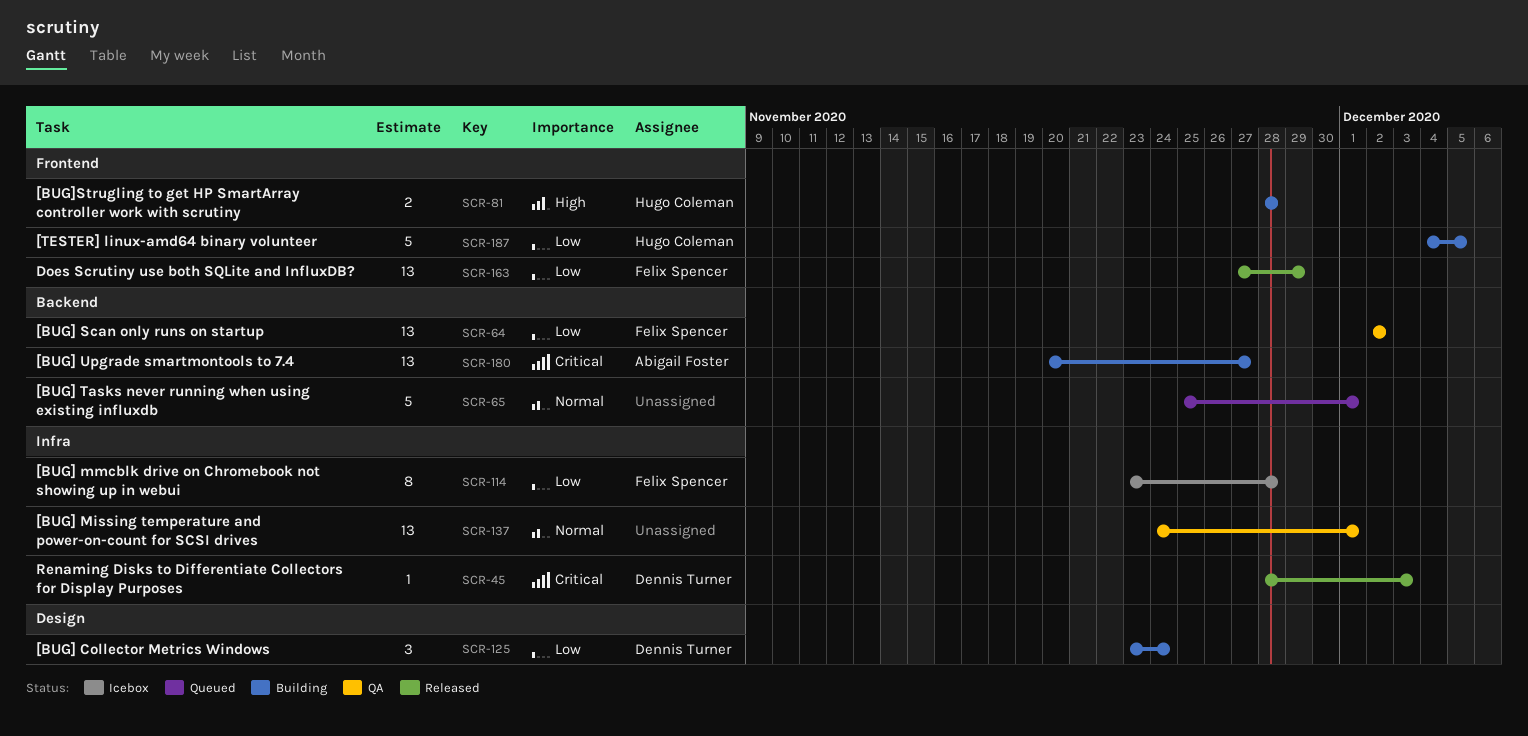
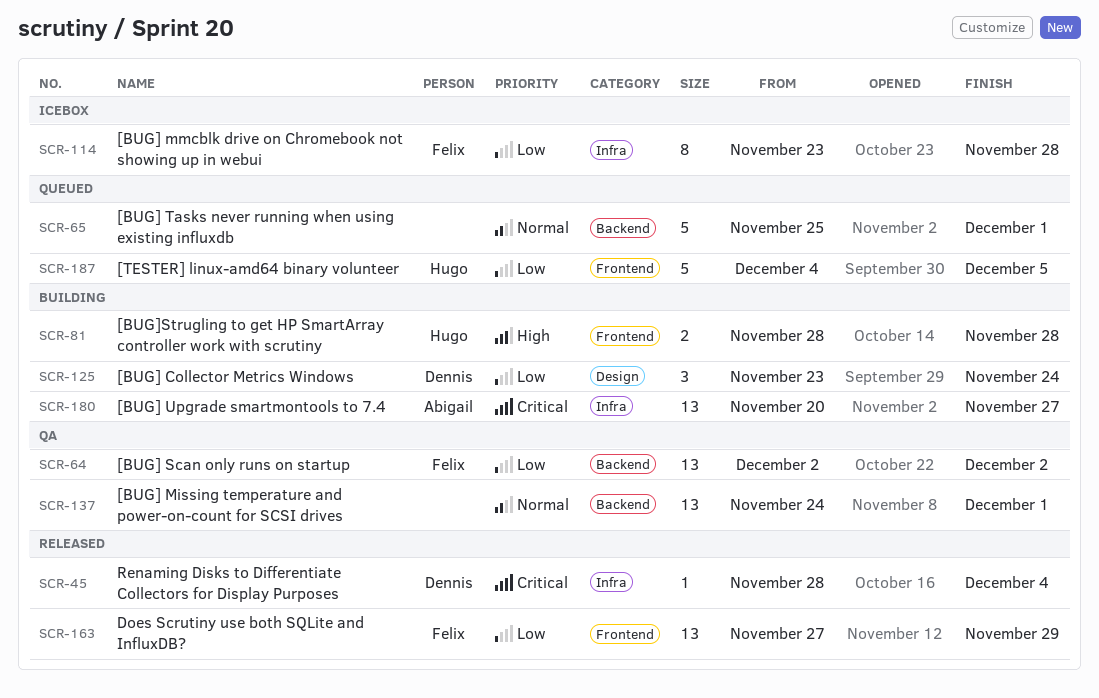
SCR-45, due: Dec 3 -> Dec 4
SCR-137, label: Infra -> Backend
SCR-180, label: Backend -> Infra
SCR-187, status: Building -> Queued

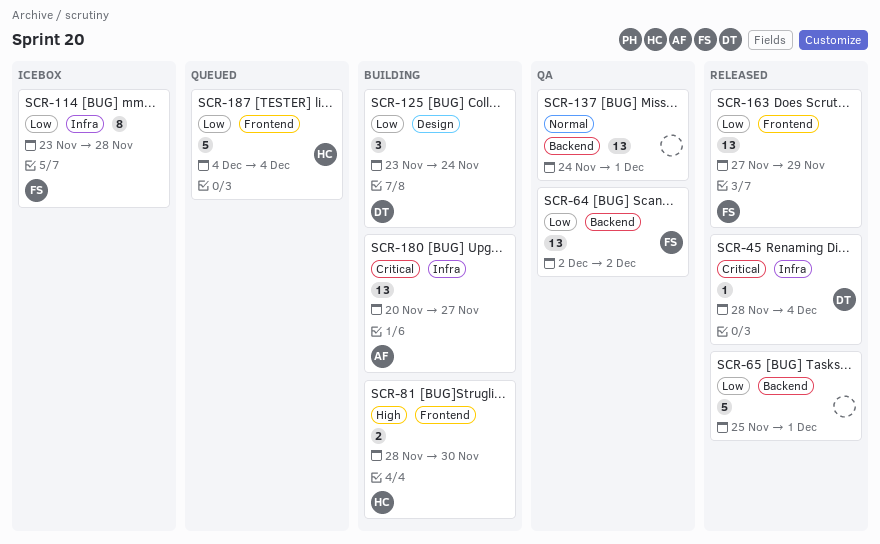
SCR-65, status: Queued -> Released
SCR-65, priority: Normal -> Low
SCR-81, due: Nov 28 -> Nov 30
SCR-187, due: Dec 5 -> Dec 4

